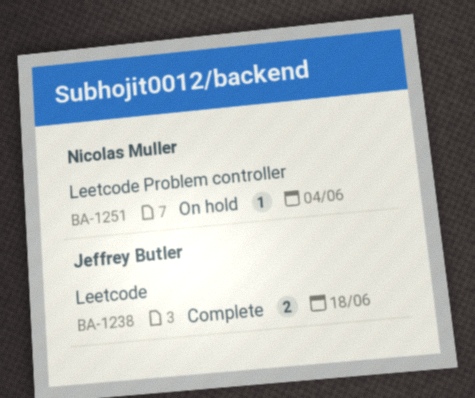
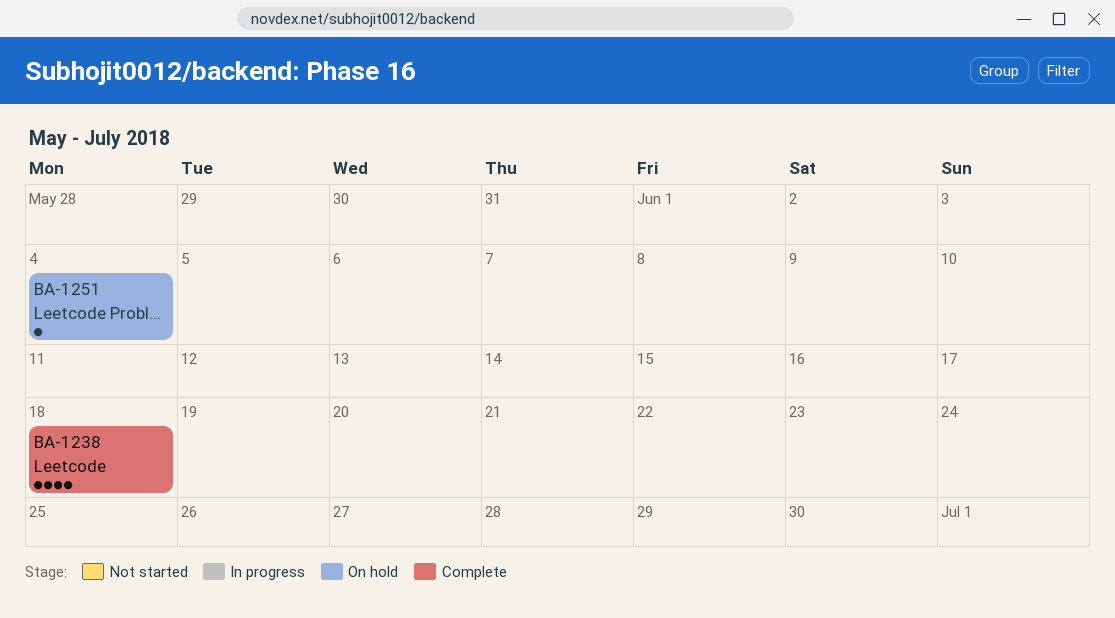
BA-1238, estimate: 2 -> 4

